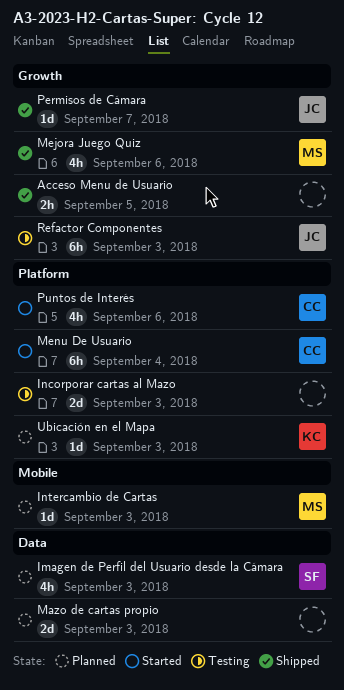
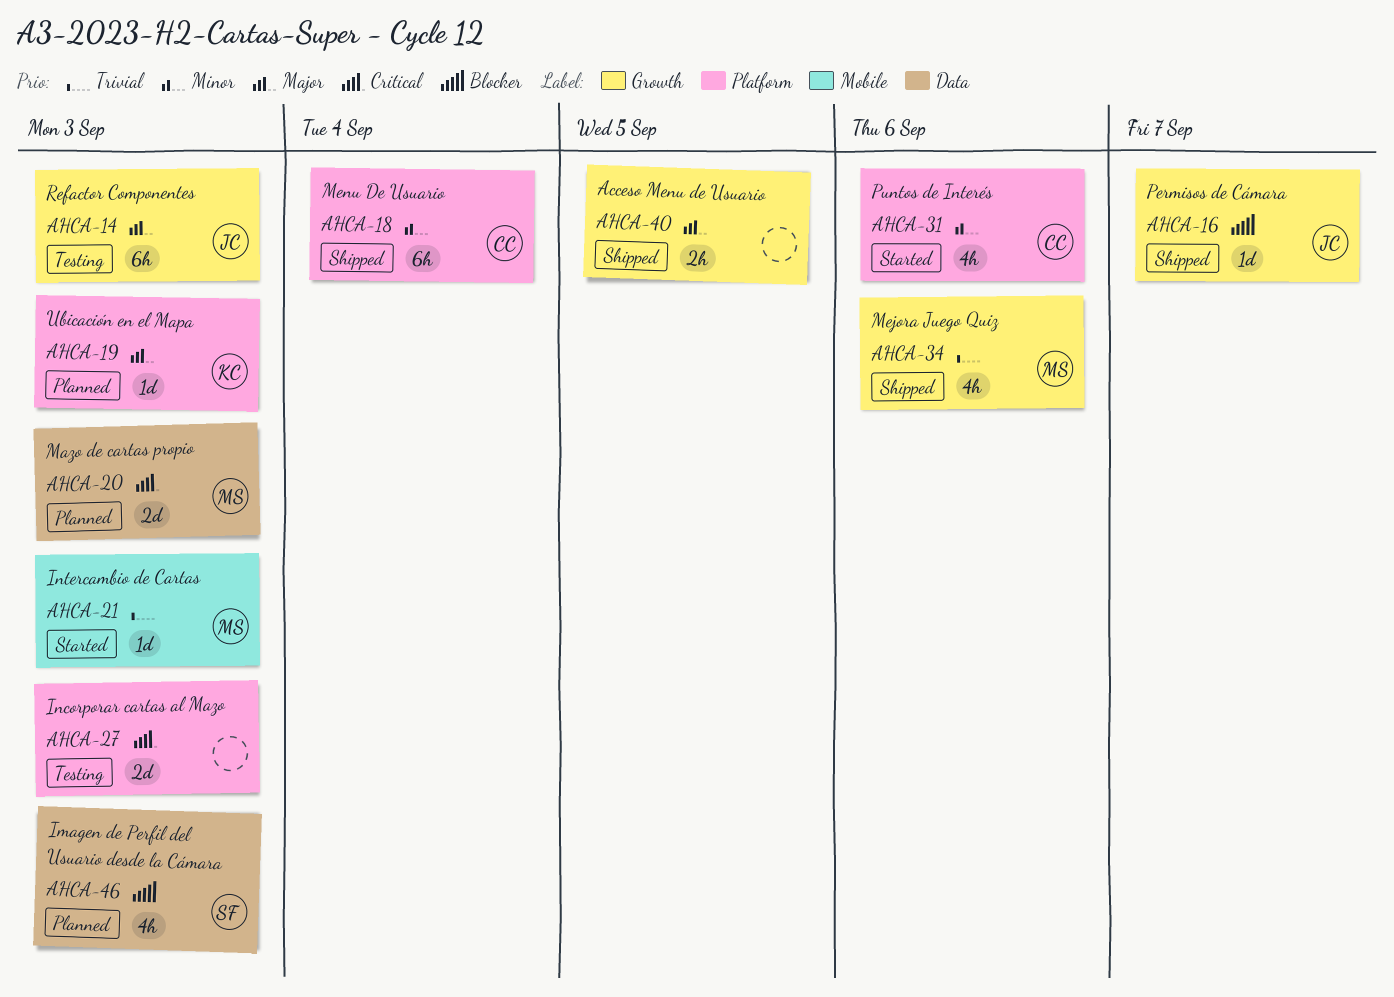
Intercambio de Cartas, status: Planned -> Started
Mazo de cartas propio, owner: none -> MS
Menu De Usuario, status: Started -> Shipped

